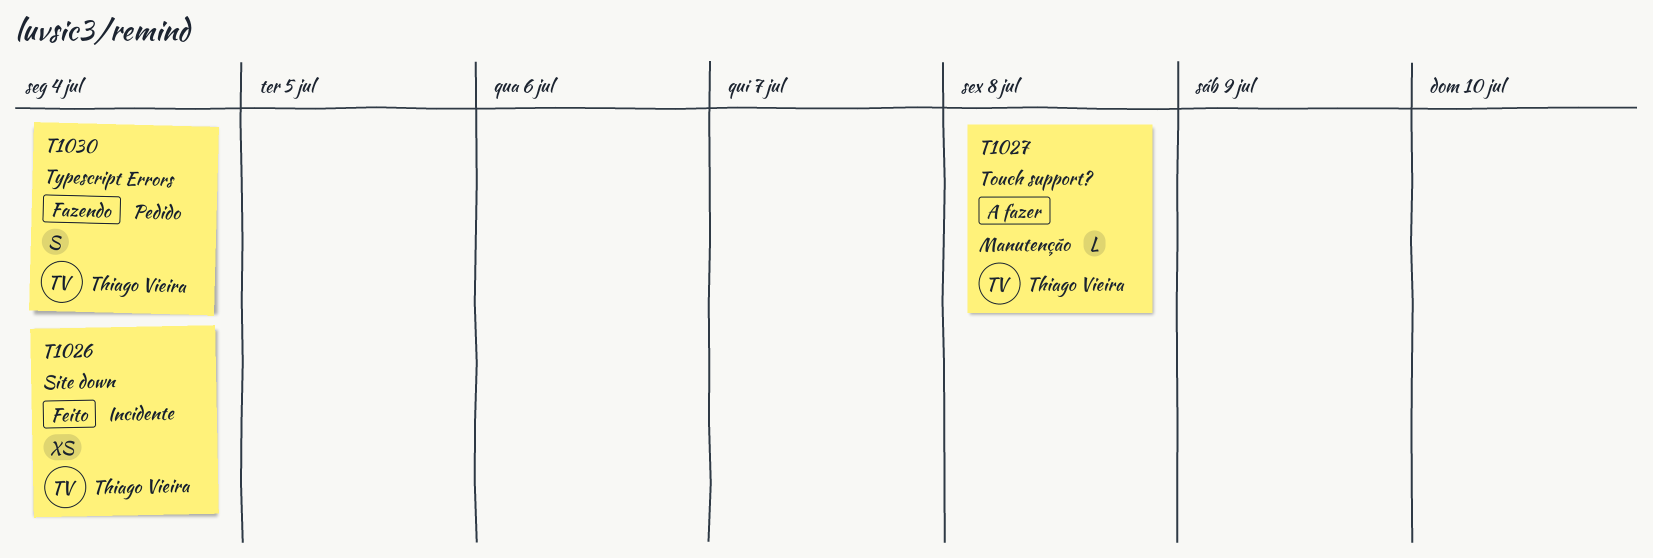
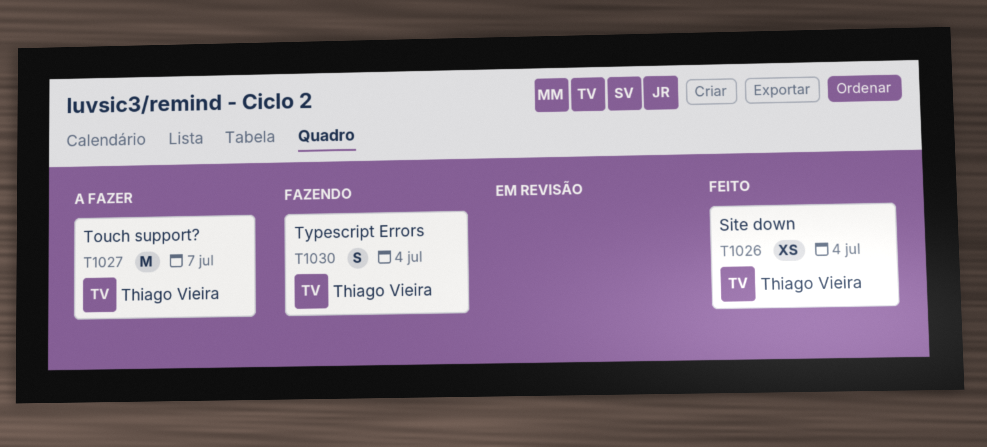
T1027, estimate: L -> M
T1027, due: Jul 8 -> Jul 7

